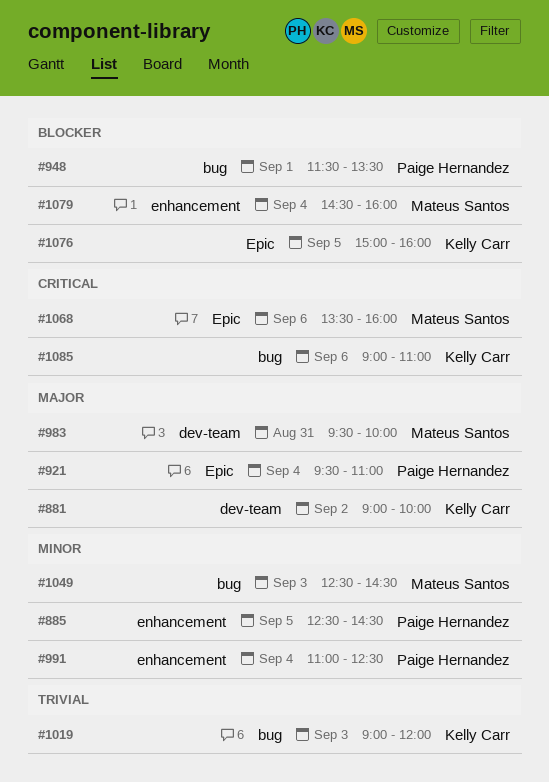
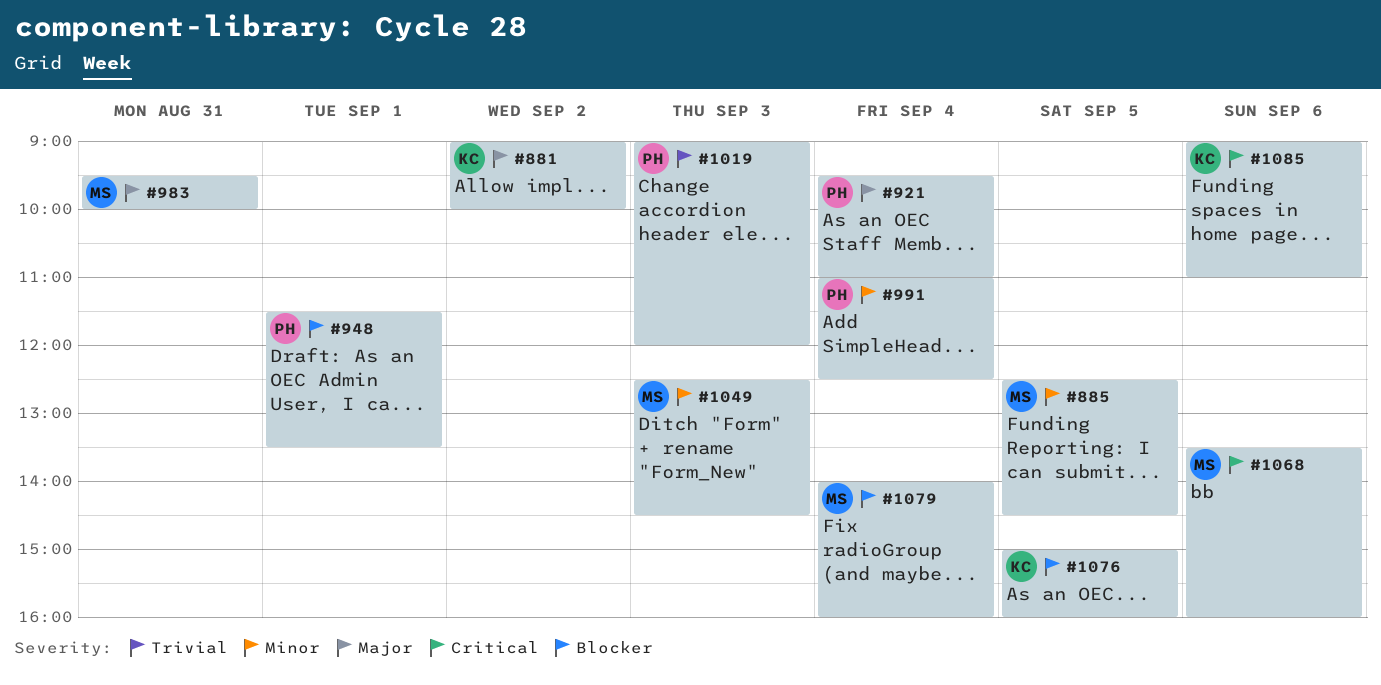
#885, owner: Paige Hernandez -> Mateus Santos
#1019, owner: Kelly Carr -> Paige Hernandez
#1079, begins: 14:30 -> 14:00

